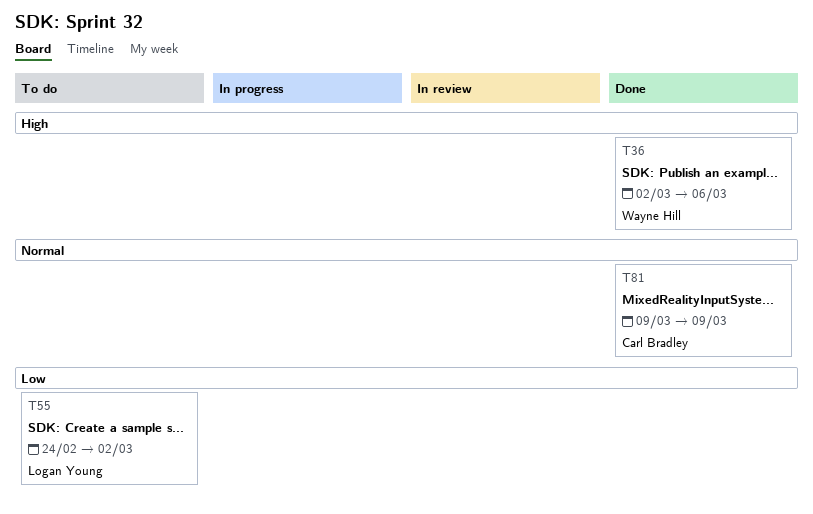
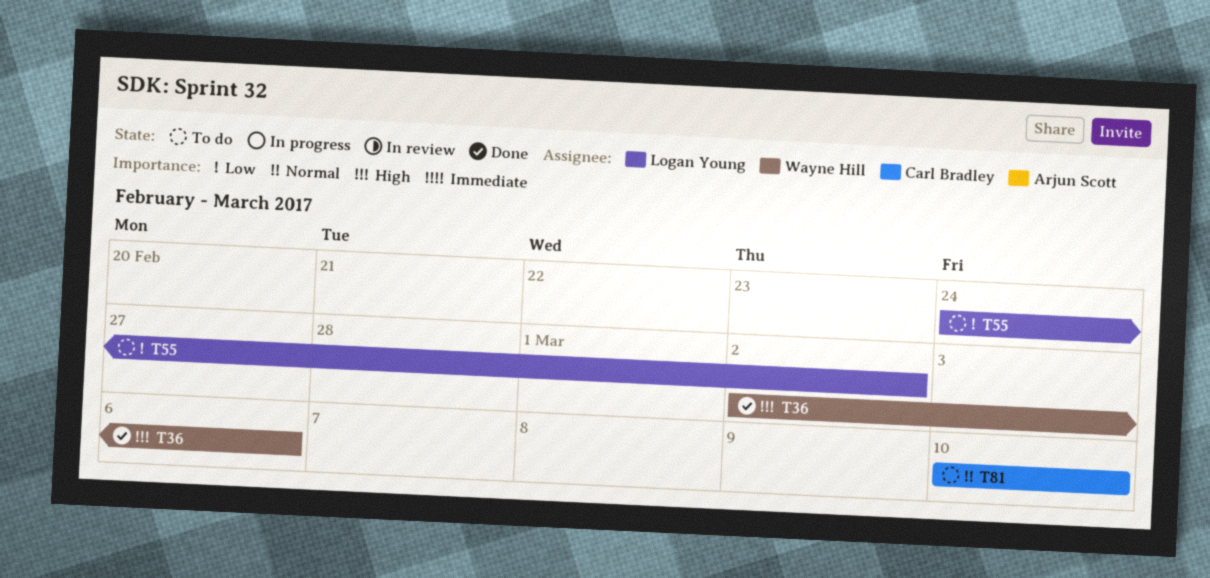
T81, status: Done -> To do
T81, start: Mar 9 -> Mar 10
T81, due: Mar 9 -> Mar 10

